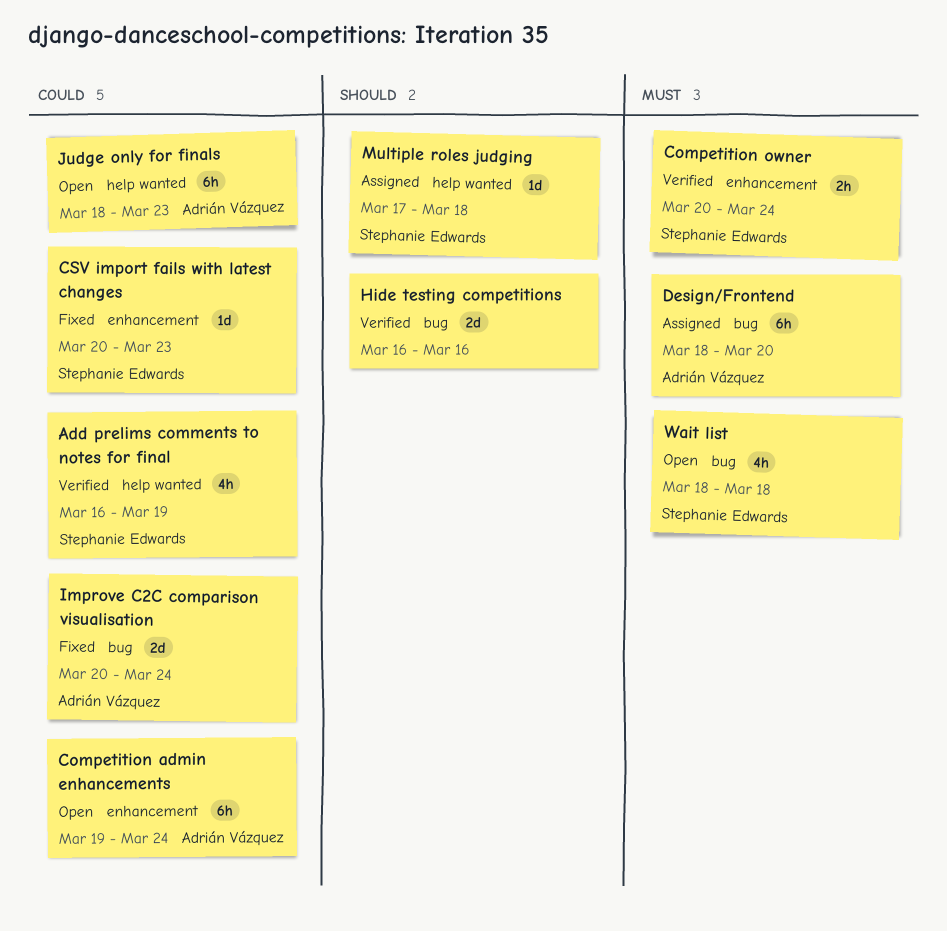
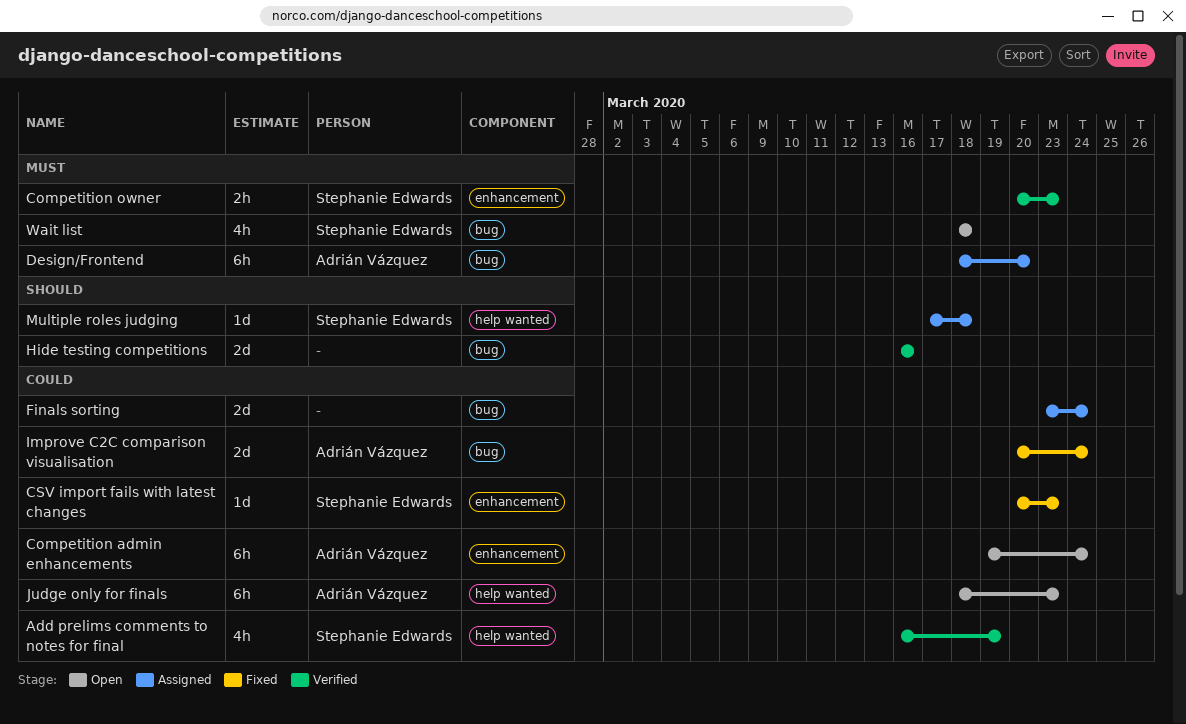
Competition owner, due: Mar 24 -> Mar 23
Finals sorting: none -> present

